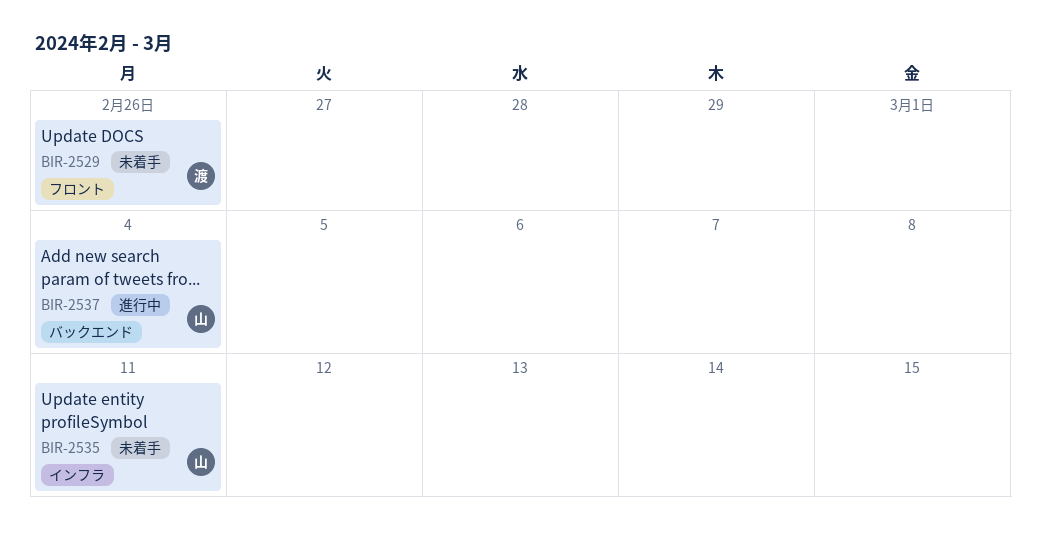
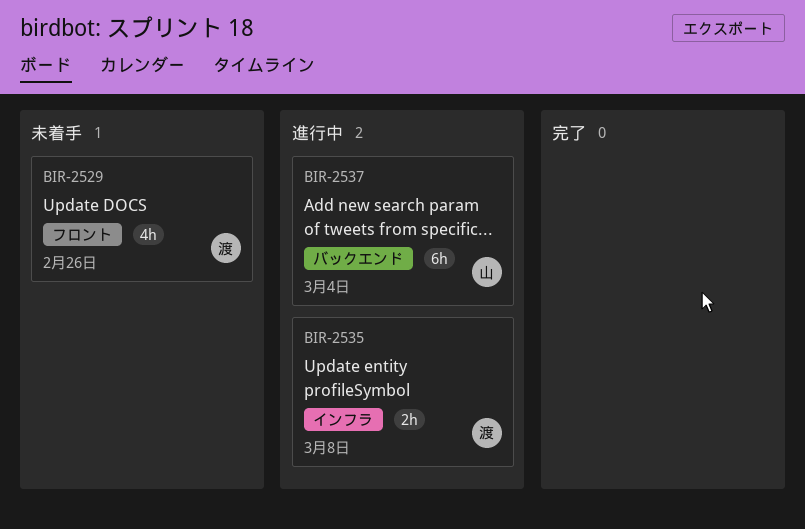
BIR-2535, status: 未着手 -> 進行中
BIR-2535, owner: 山 -> 渡
BIR-2535, due: Mar 11 -> Mar 8

